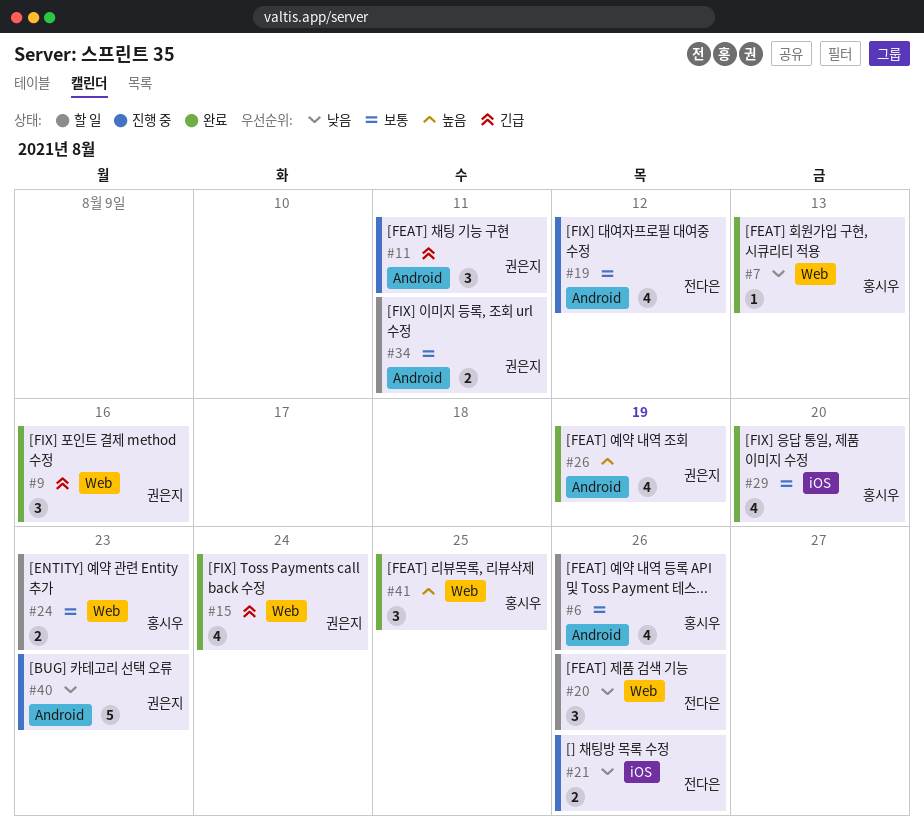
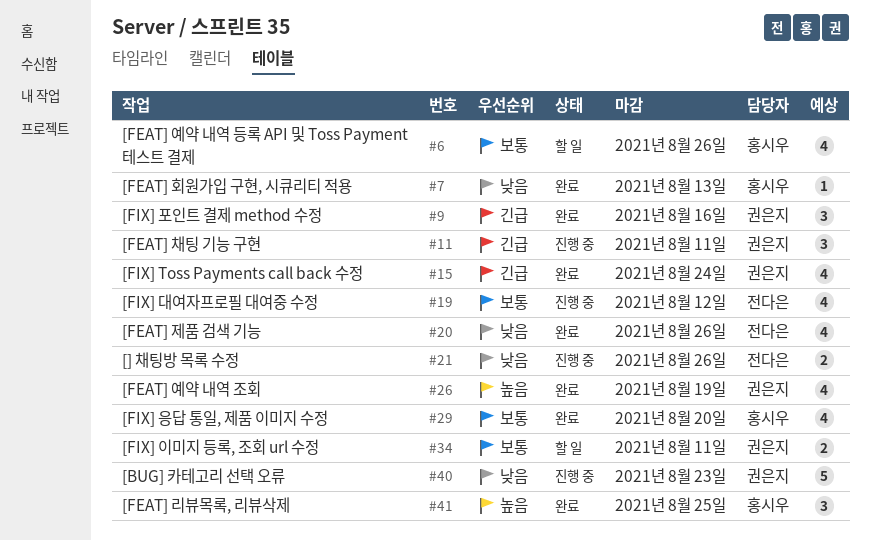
#20, status: 할 일 -> 완료
#20, estimate: 3 -> 4
#24: present -> none

